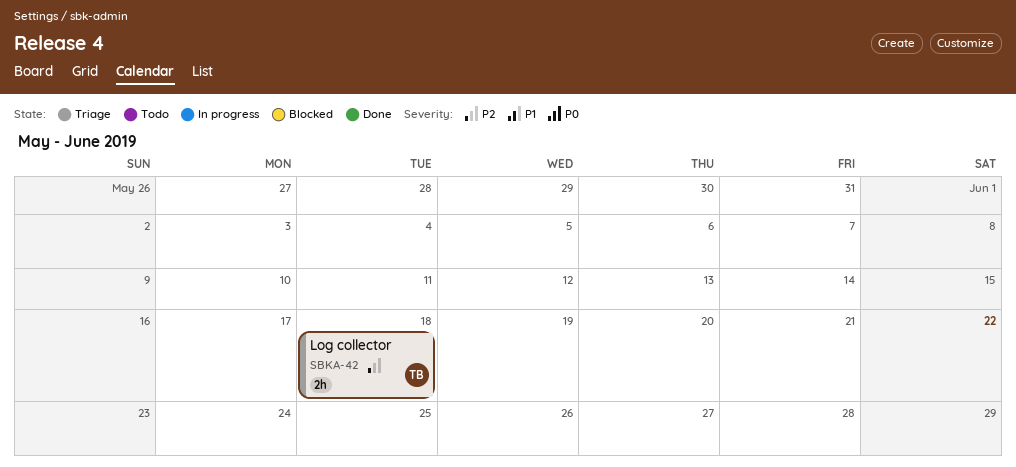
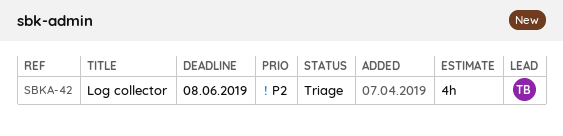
SBKA-42, estimate: 2h -> 4h
SBKA-42, due: Jun 18 -> Jun 8

